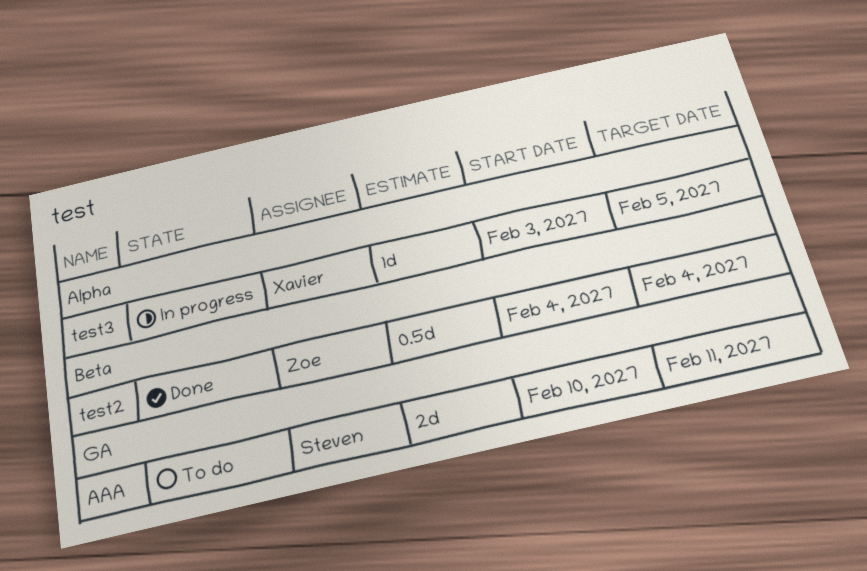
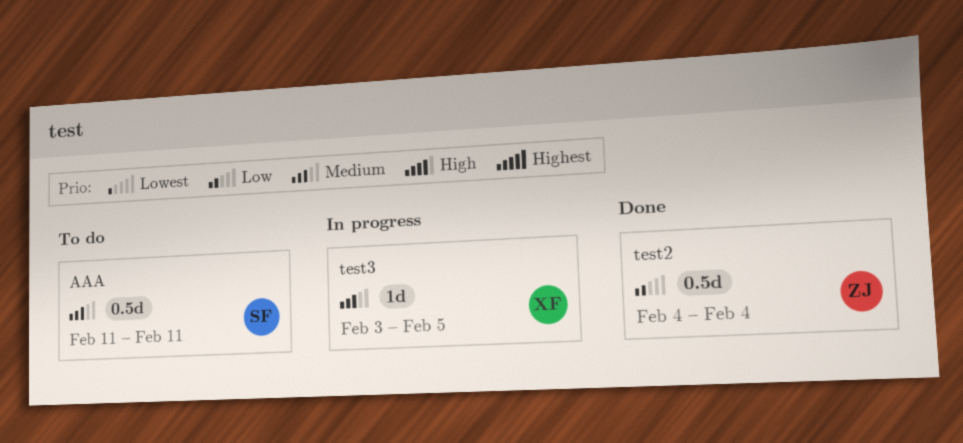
AAA, estimate: 2d -> 0.5d
AAA, start: Feb 10 -> Feb 11

